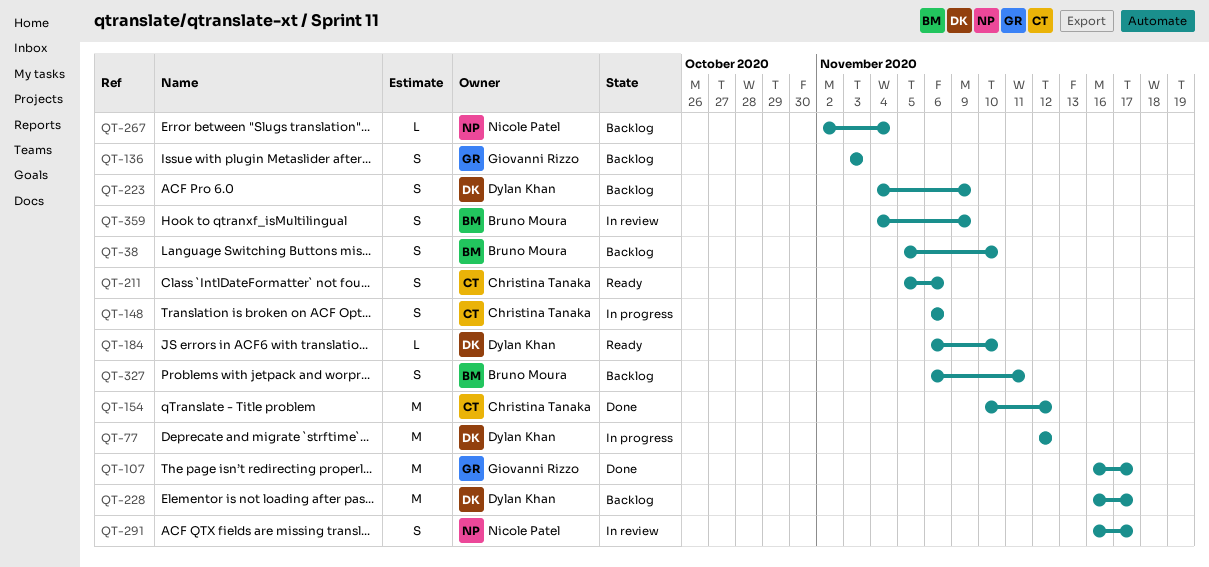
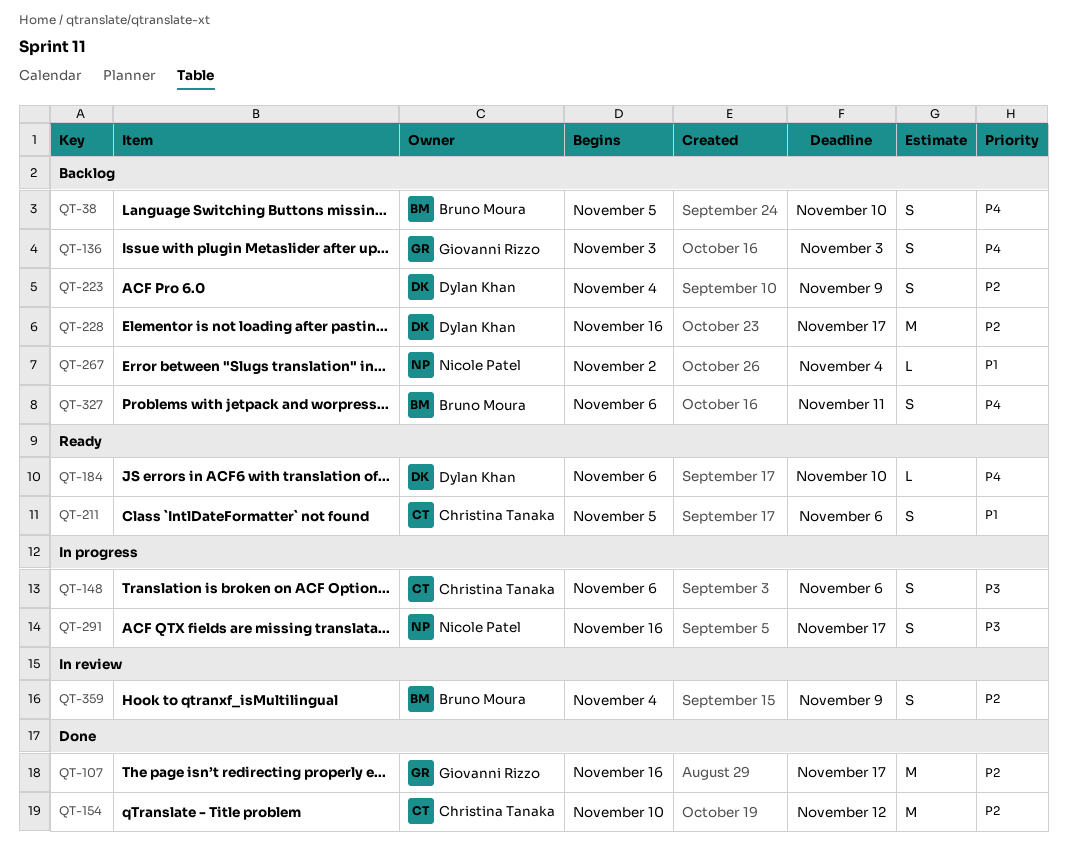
QT-77: present -> none
QT-291, status: In review -> In progress

